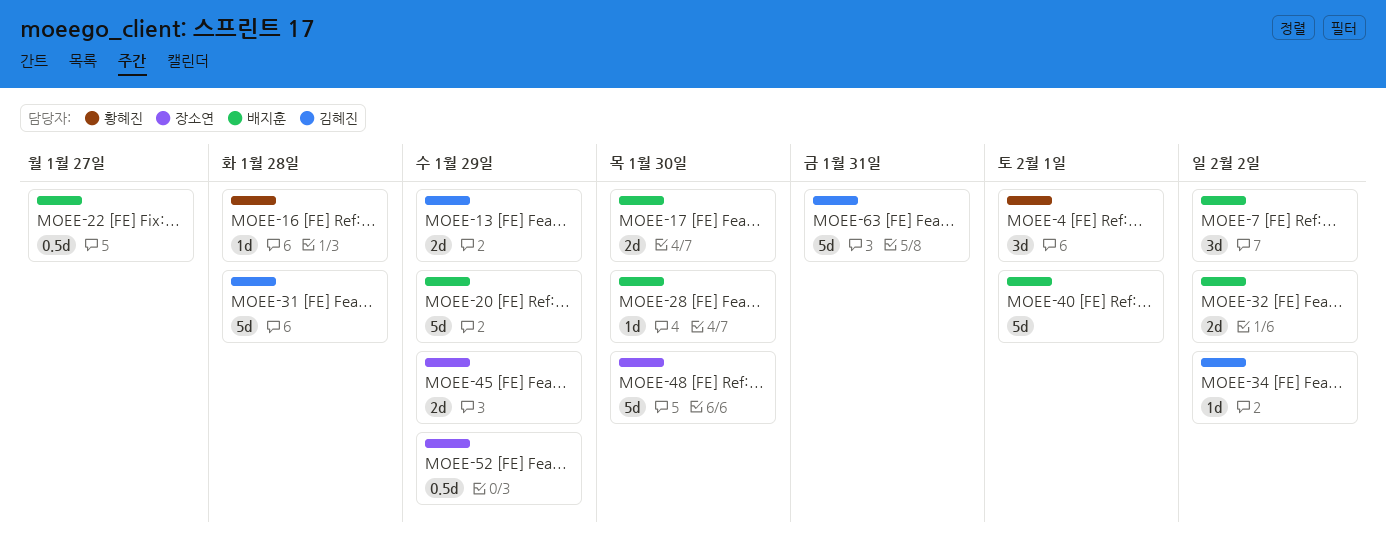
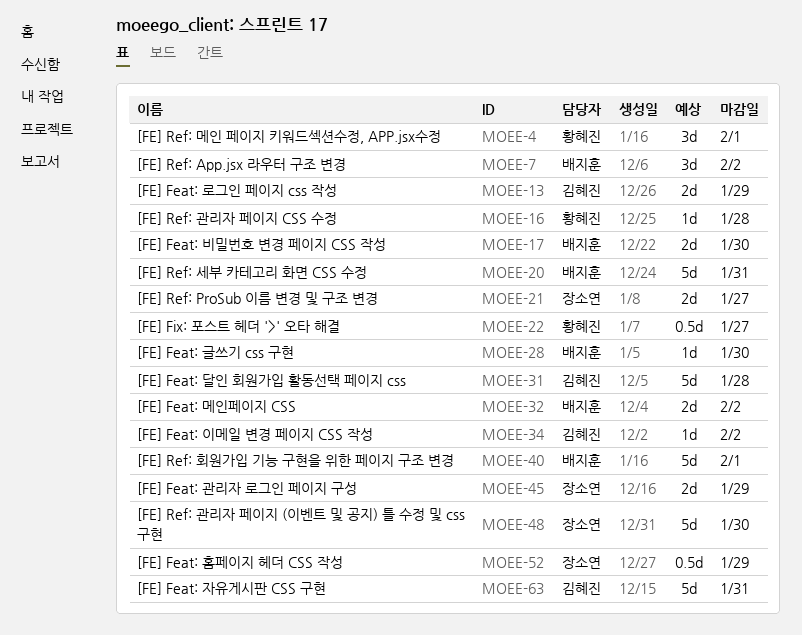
MOEE-20, due: Jan 29 -> Jan 31
MOEE-21: none -> present
MOEE-22, owner: 배지훈 -> 황혜진

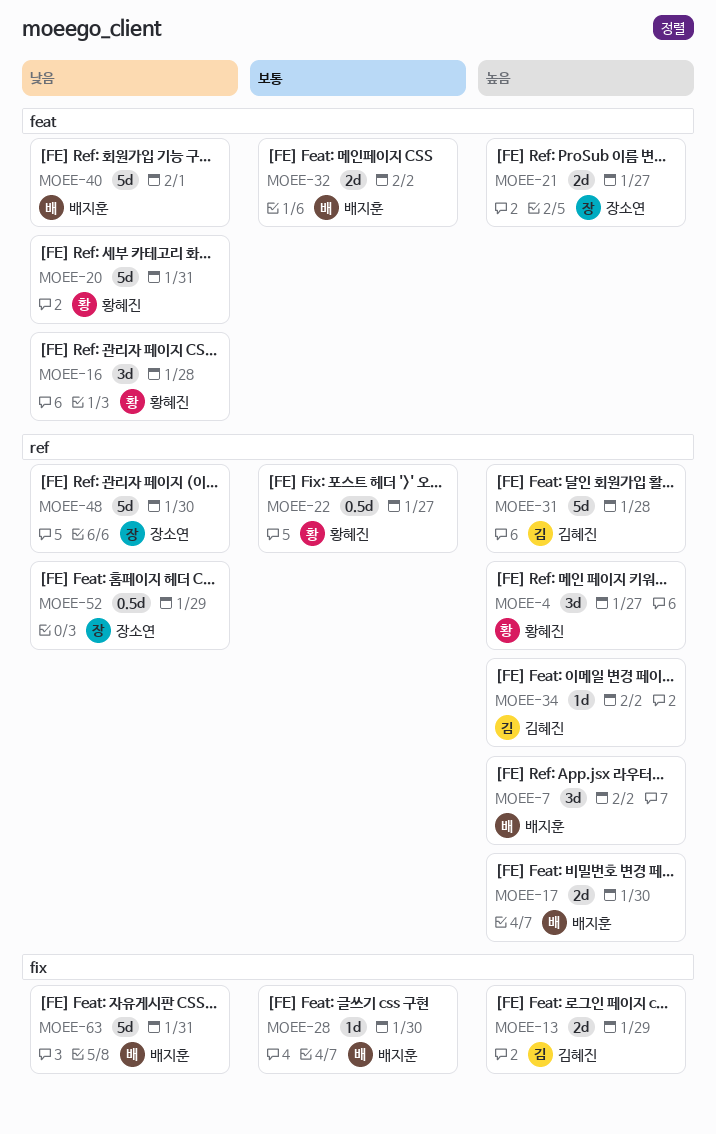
MOEE-4, due: Feb 1 -> Jan 27
MOEE-16, estimate: 1d -> 3d
MOEE-20, owner: 배지훈 -> 황혜진
MOEE-45: present -> none
MOEE-63, owner: 김혜진 -> 배지훈

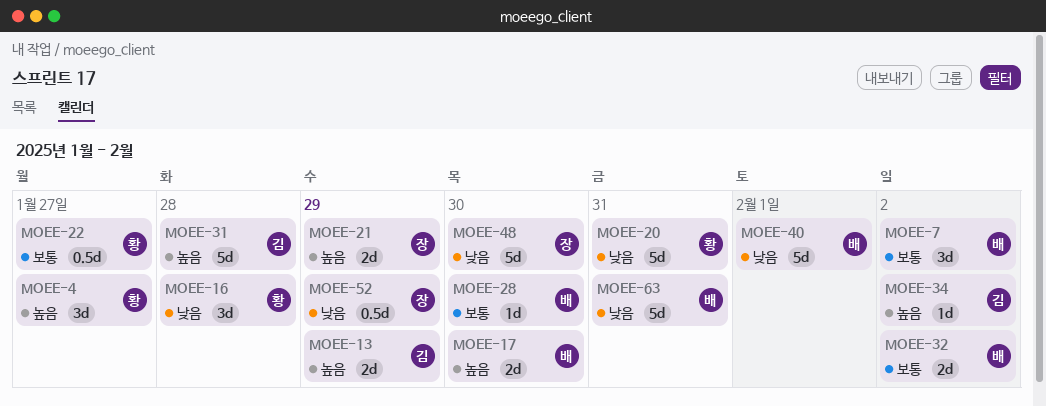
MOEE-7, priority: 높음 -> 보통
MOEE-21, due: Jan 27 -> Jan 29

